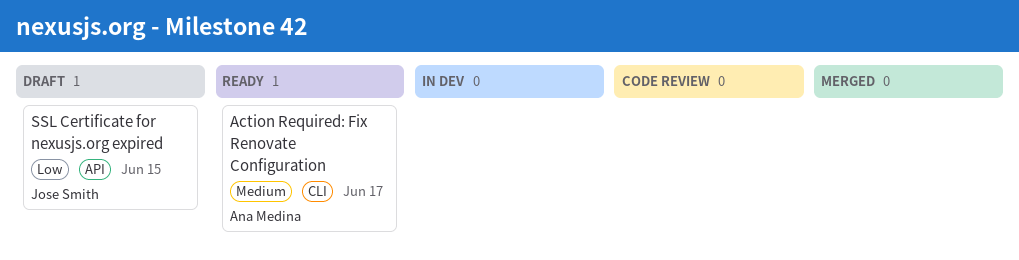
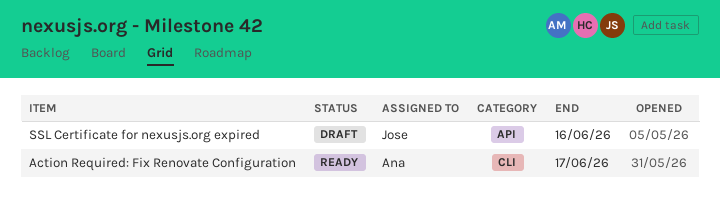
SSL Certificate for nexusjs.org expired, due: Jun 15 -> Jun 16

